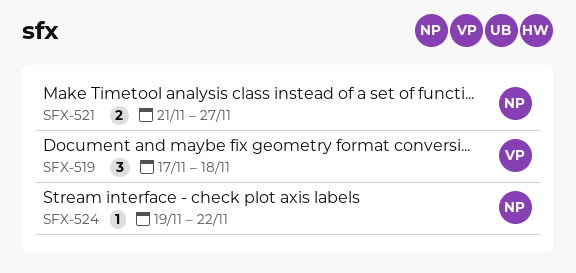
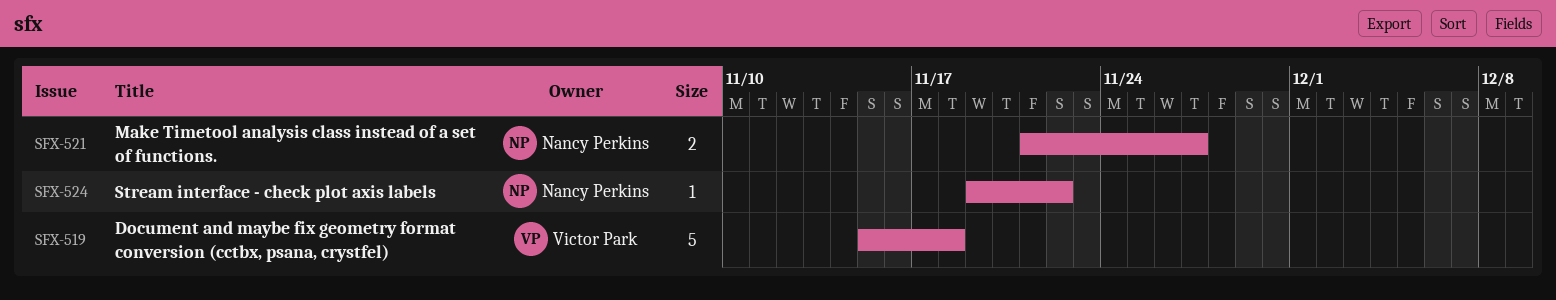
SFX-519, estimate: 3 -> 5
SFX-519, start: Nov 17 -> Nov 15

